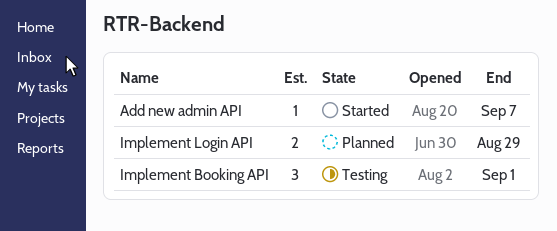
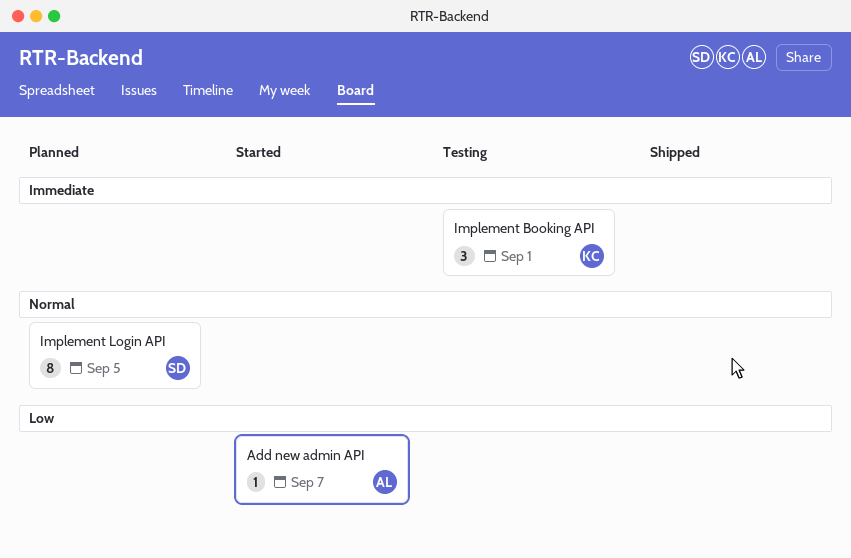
Implement Login API, estimate: 2 -> 8
Implement Login API, due: Aug 29 -> Sep 5

